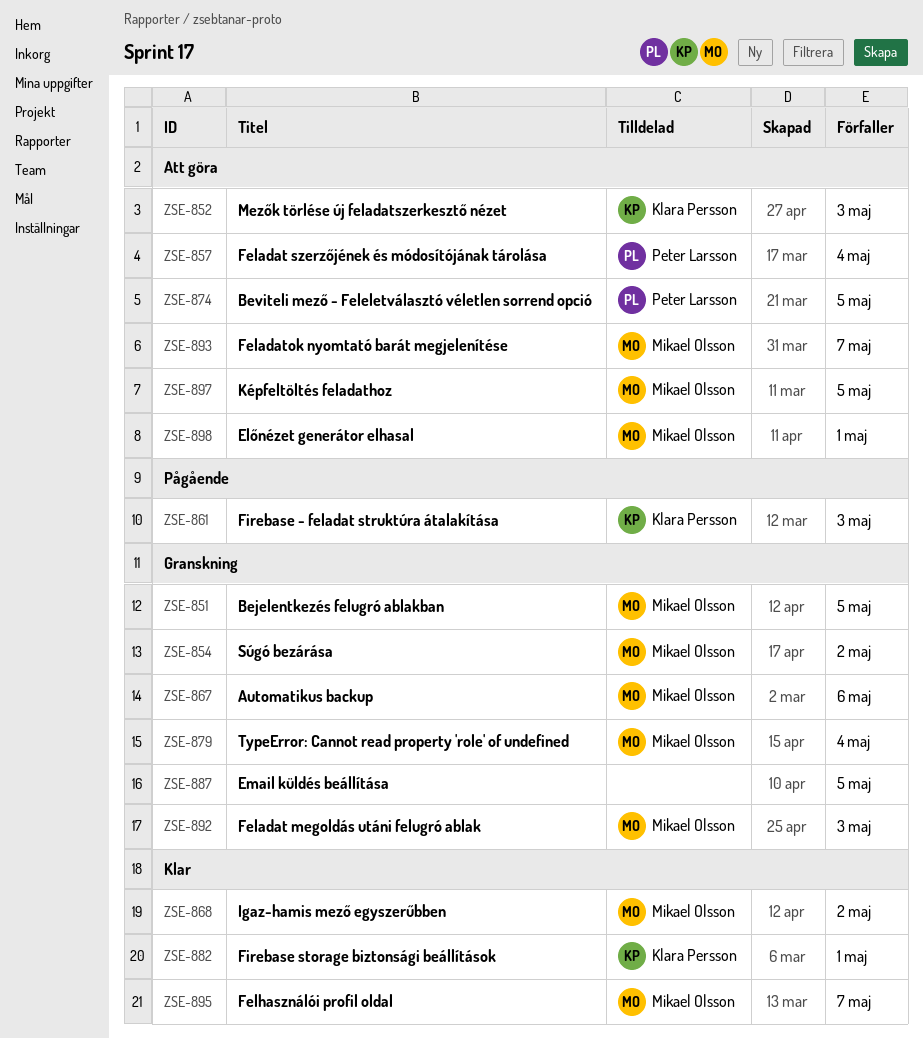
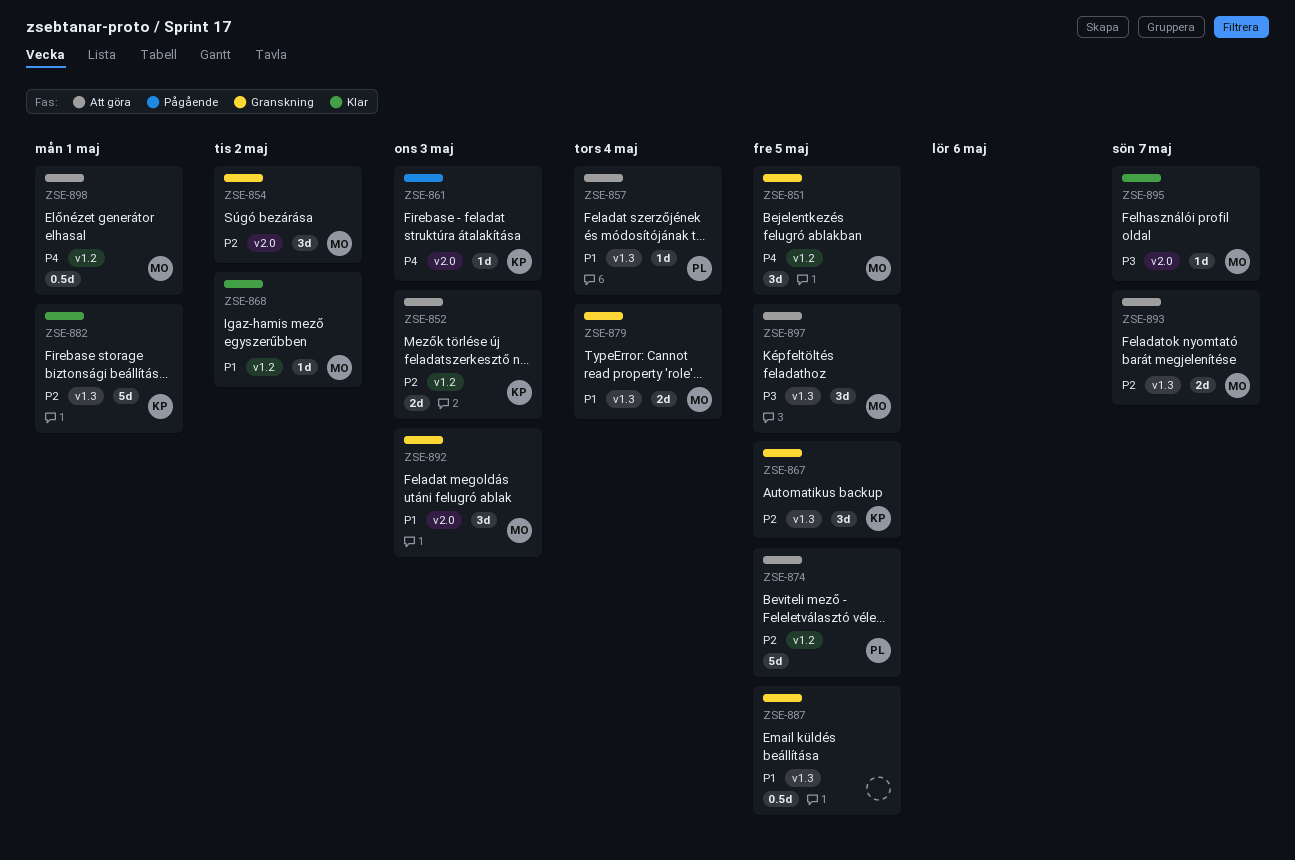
ZSE-867, owner: Mikael Olsson -> Klara Persson
ZSE-867, due: May 6 -> May 5

